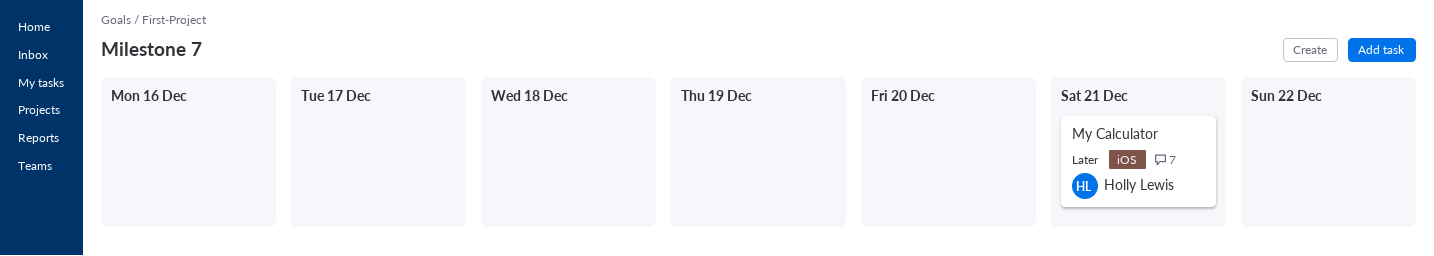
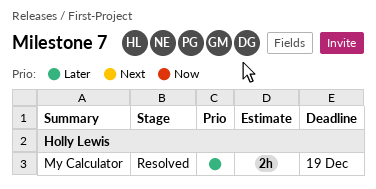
My Calculator, due: Dec 21 -> Dec 19

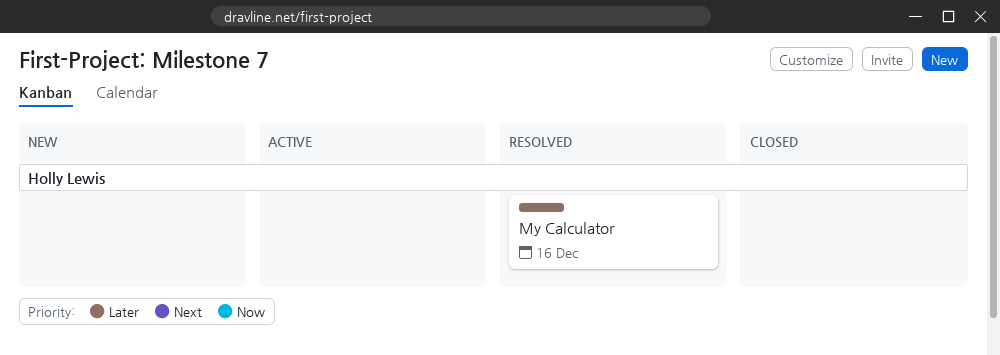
My Calculator, due: Dec 19 -> Dec 16

